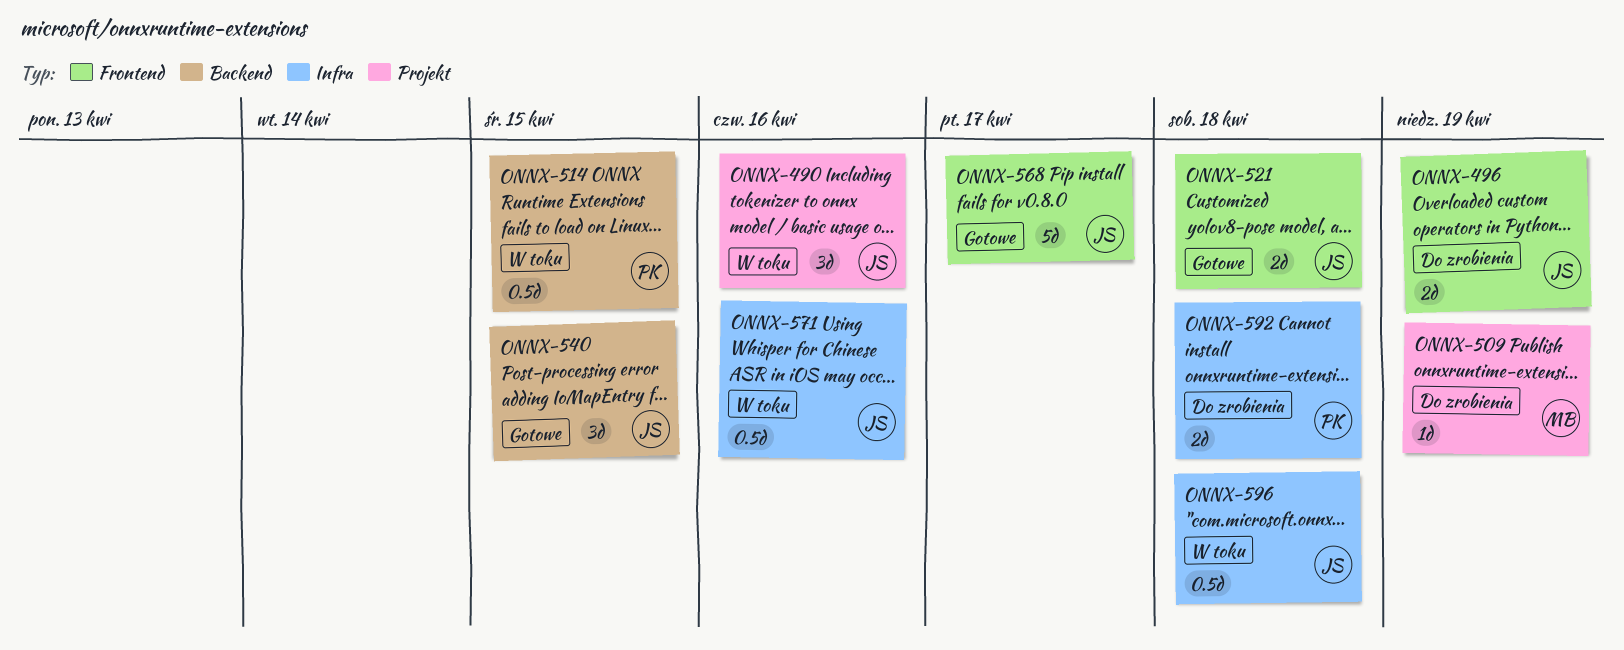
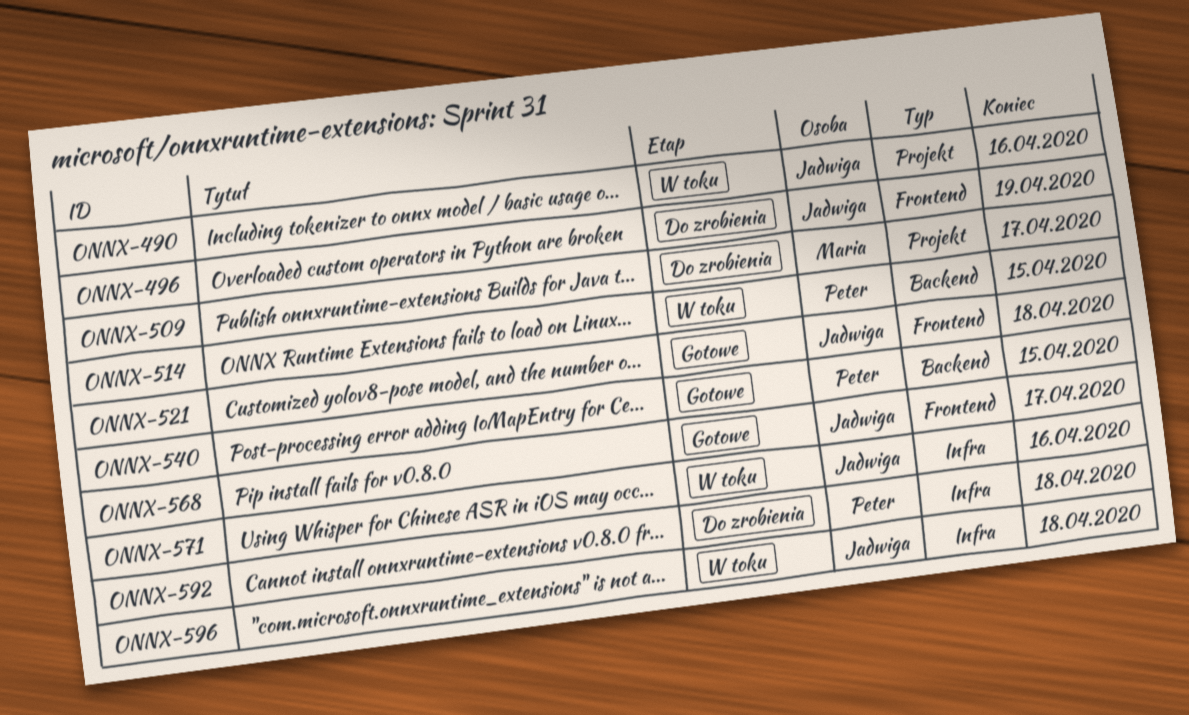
ONNX-509, due: Apr 19 -> Apr 17
ONNX-540, owner: Jadwiga -> Peter

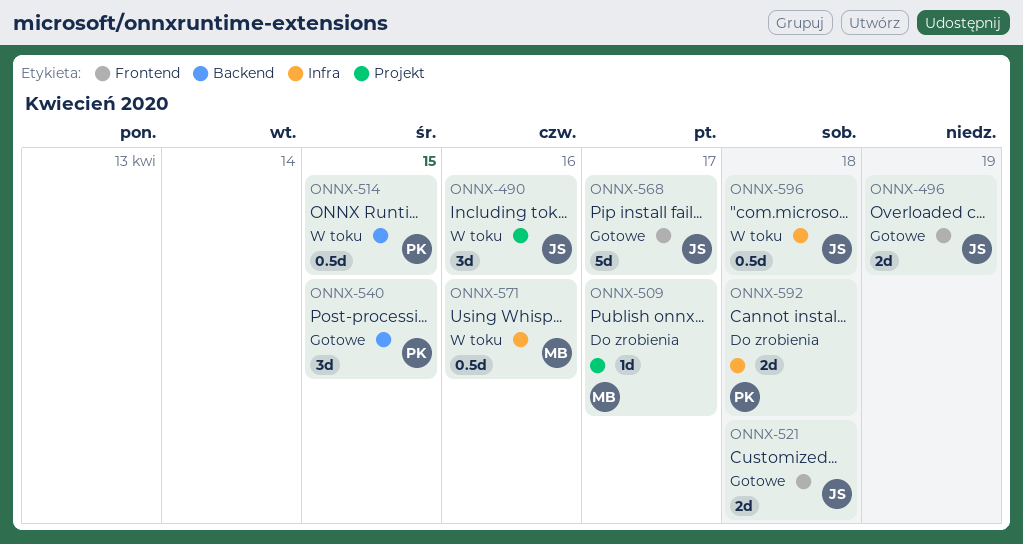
ONNX-496, status: Do zrobienia -> Gotowe
ONNX-571, owner: Jadwiga -> Maria

